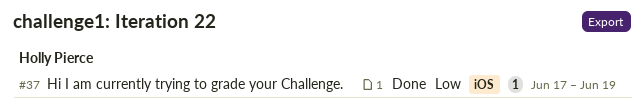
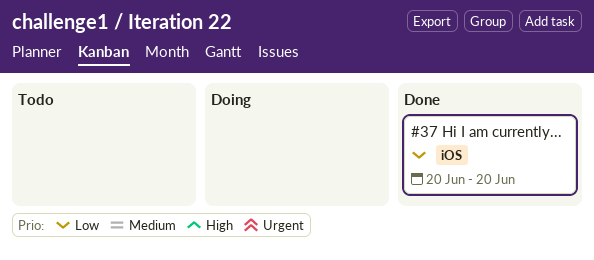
#37, start: Jun 17 -> Jun 20
#37, due: Jun 19 -> Jun 20

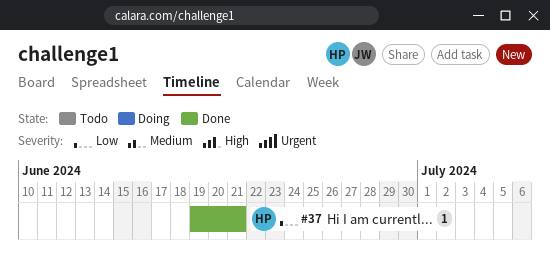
#37, start: Jun 20 -> Jun 19
#37, due: Jun 20 -> Jun 21

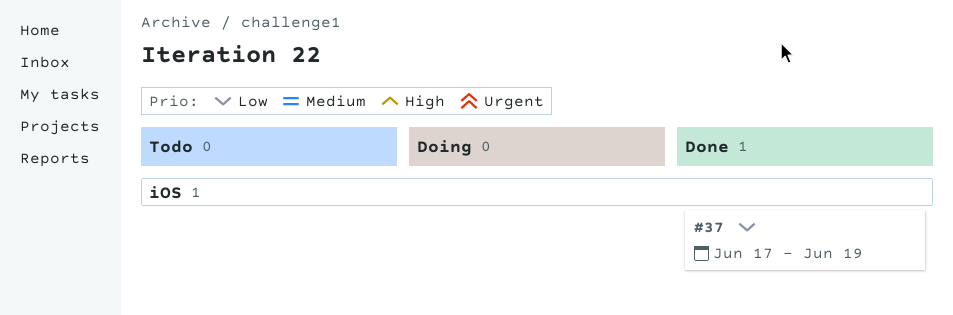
#37, start: Jun 19 -> Jun 17
#37, due: Jun 21 -> Jun 19

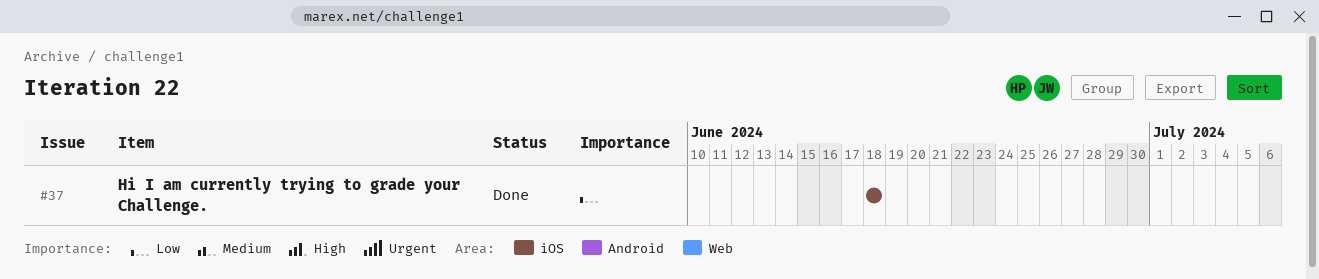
#37, start: Jun 17 -> Jun 18
#37, due: Jun 19 -> Jun 18

